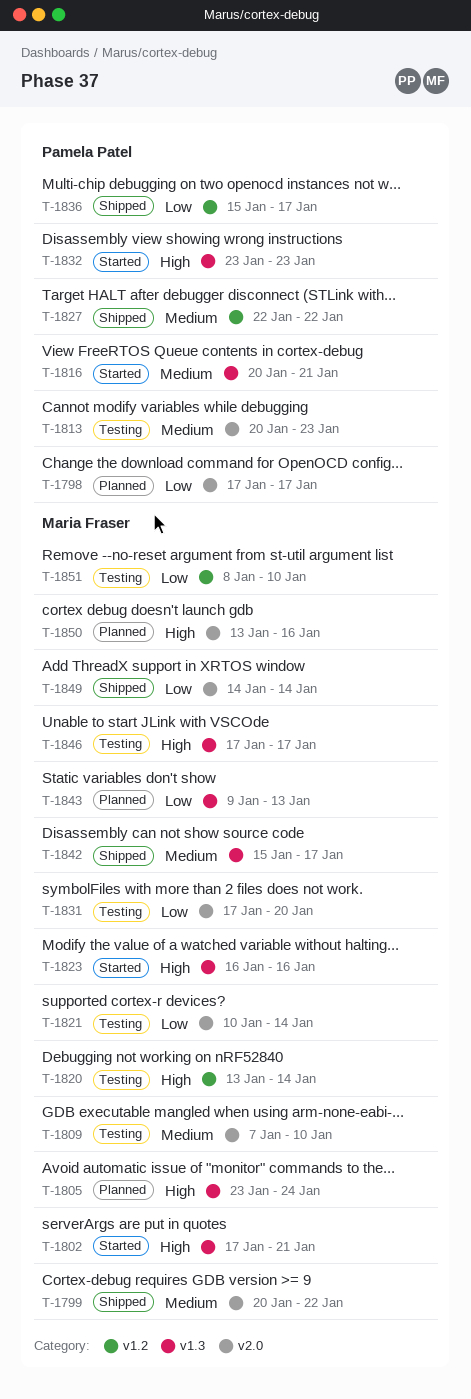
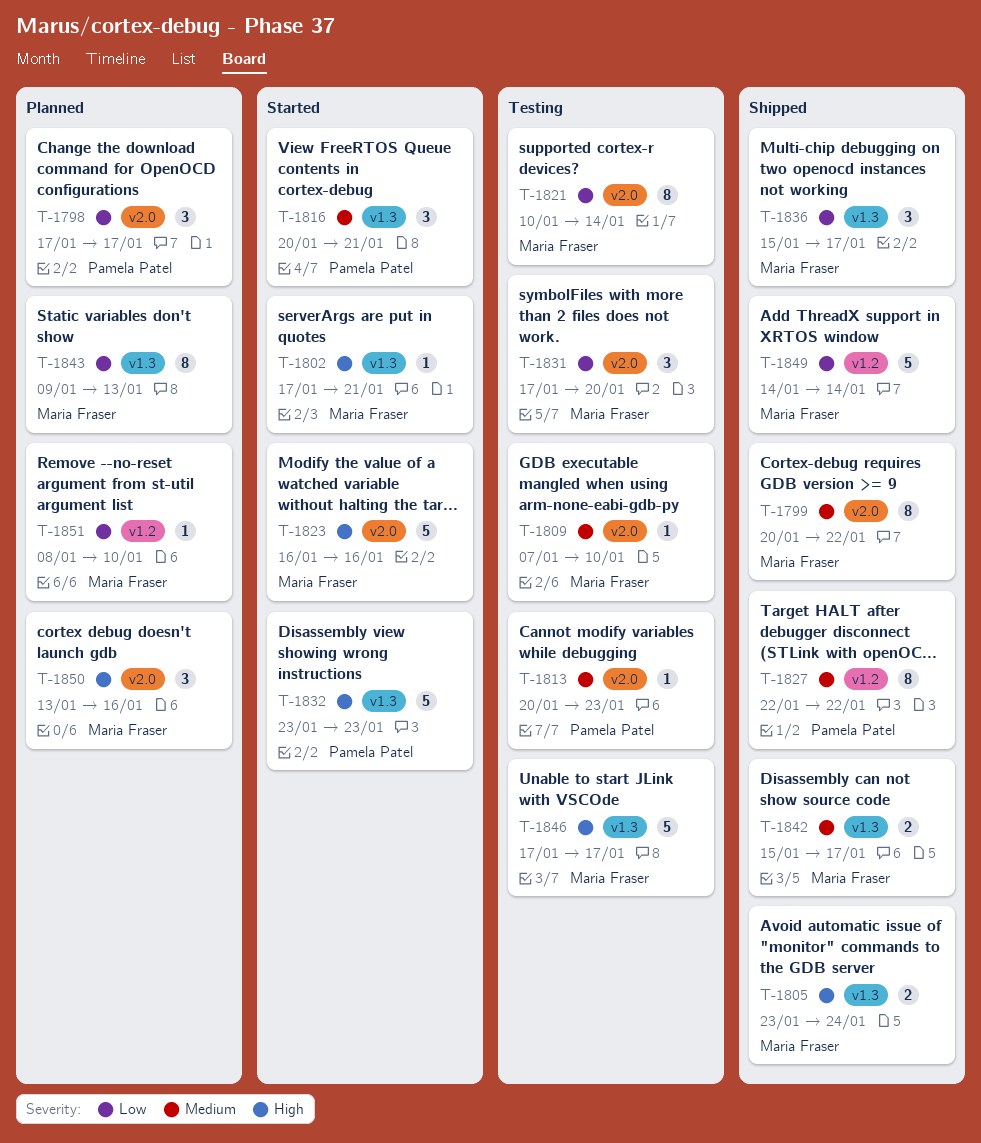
T-1805, status: Planned -> Shipped
T-1820: present -> none
T-1823, label: v1.3 -> v2.0
T-1836, owner: Pamela Patel -> Maria Fraser
T-1836, label: v1.2 -> v1.3
T-1849, label: v2.0 -> v1.2
T-1851, status: Testing -> Planned

